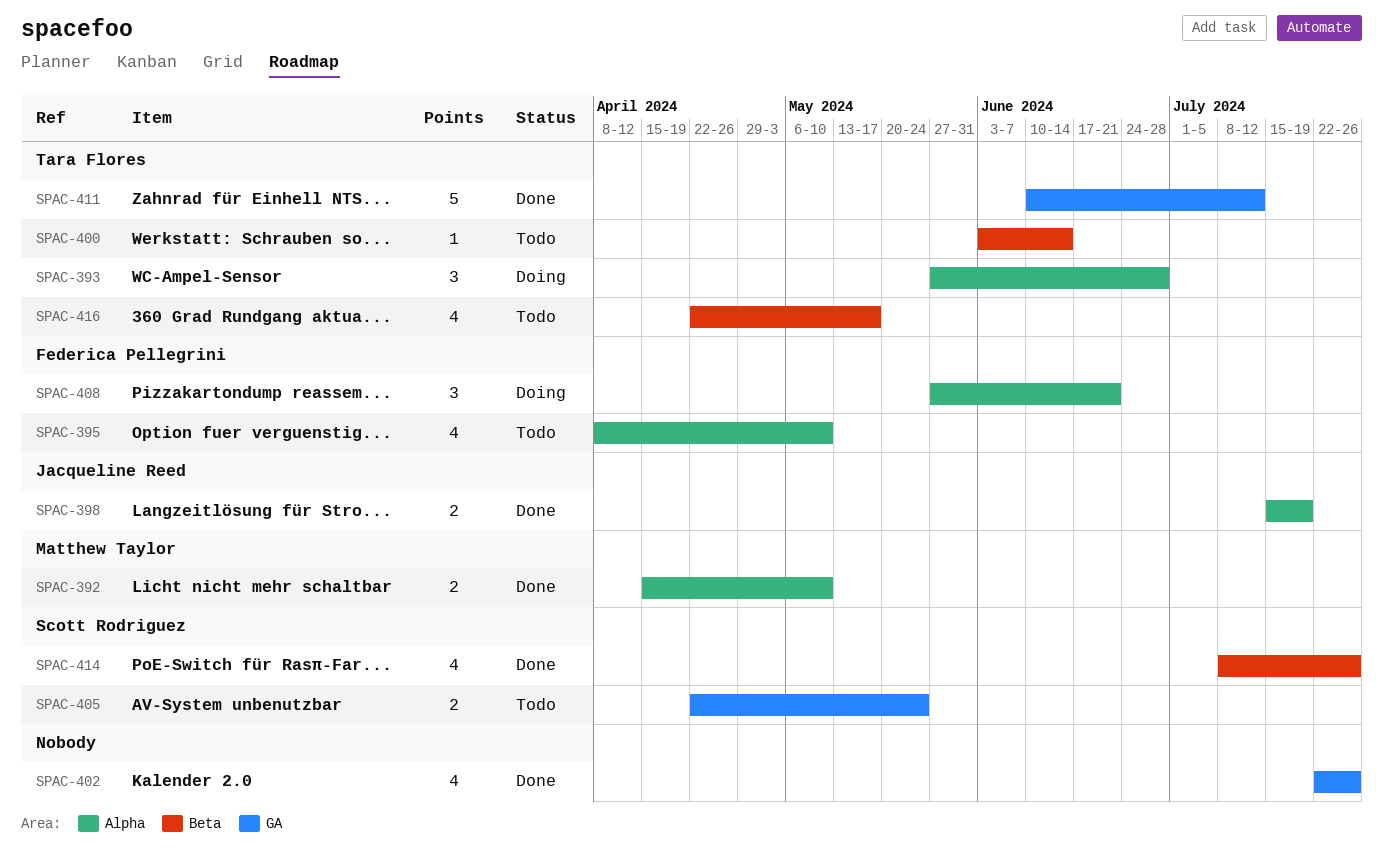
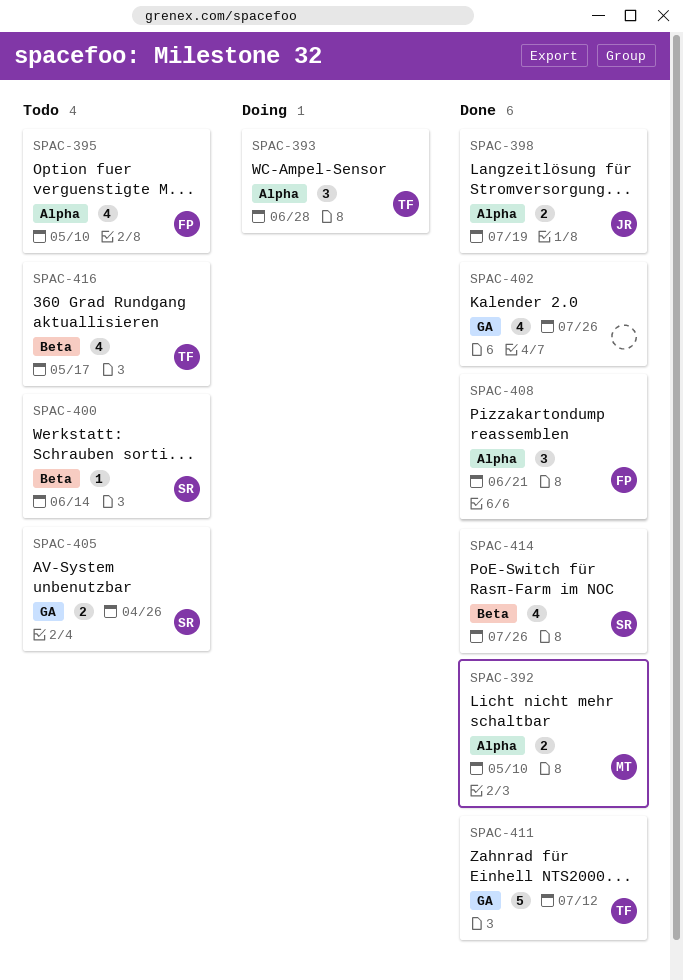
SPAC-400, owner: Tara Flores -> Scott Rodriguez
SPAC-405, due: May 24 -> Apr 26
SPAC-408, status: Doing -> Done

